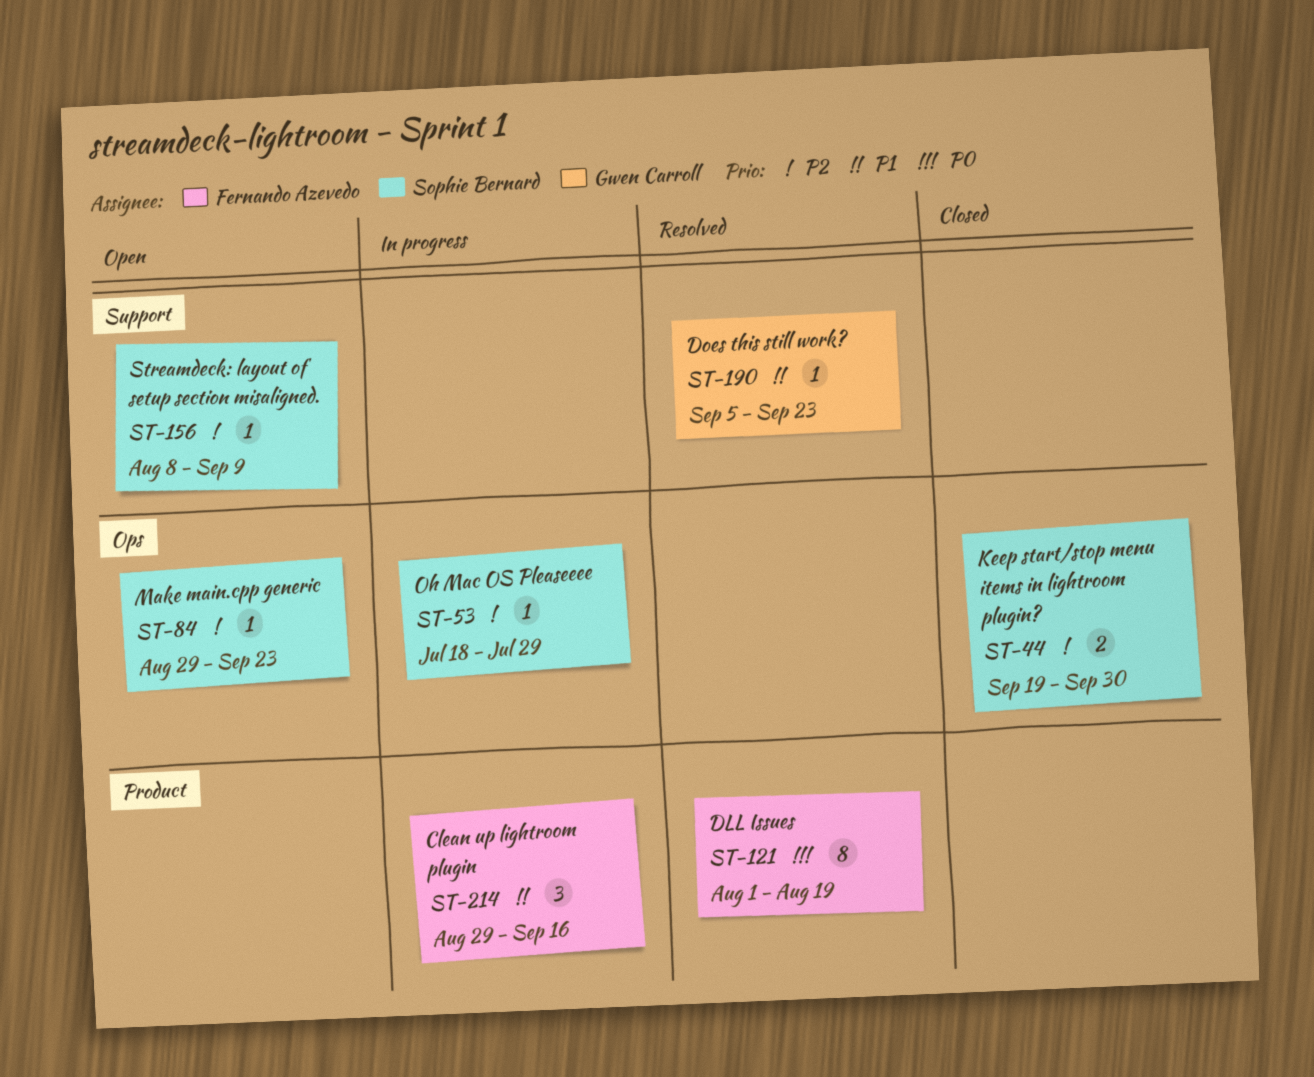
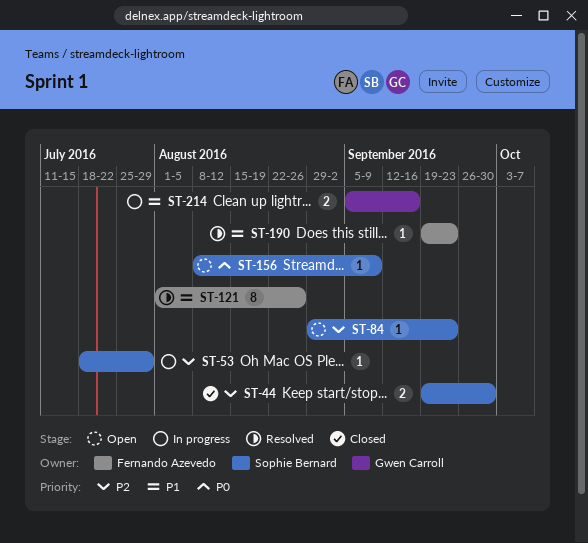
ST-121, priority: P0 -> P1
ST-121, due: Aug 19 -> Aug 26
ST-156, priority: P2 -> P0
ST-190, owner: Gwen Carroll -> Fernando Azevedo
ST-190, start: Sep 5 -> Sep 19
ST-214, owner: Fernando Azevedo -> Gwen Carroll
ST-214, estimate: 3 -> 2
ST-214, start: Aug 29 -> Sep 5

